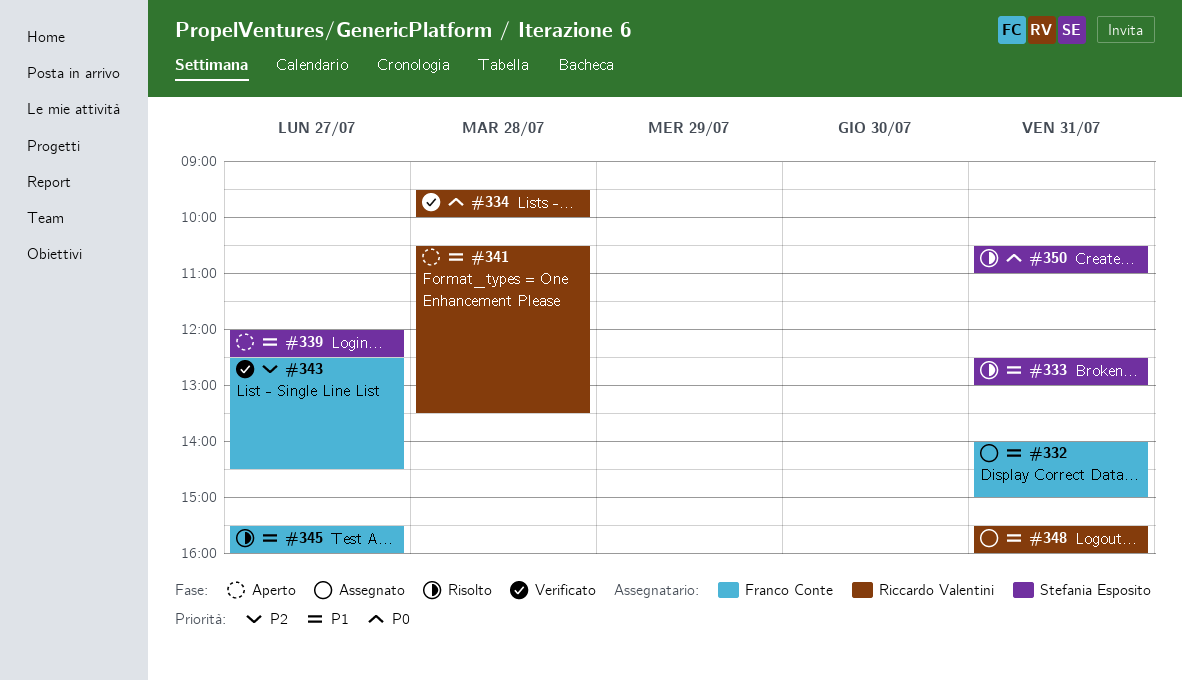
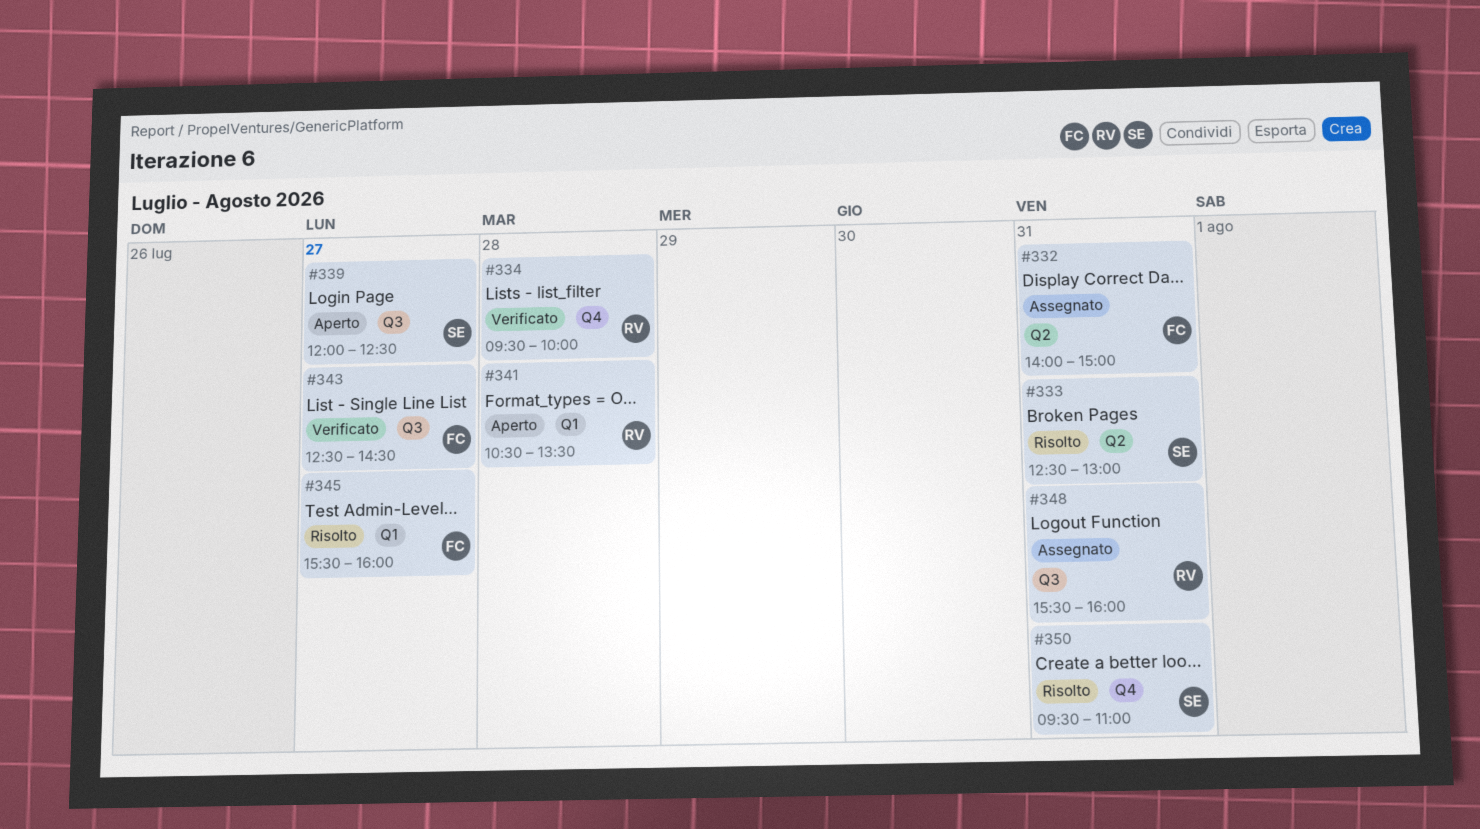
#350, begins: 10:30 -> 09:30

